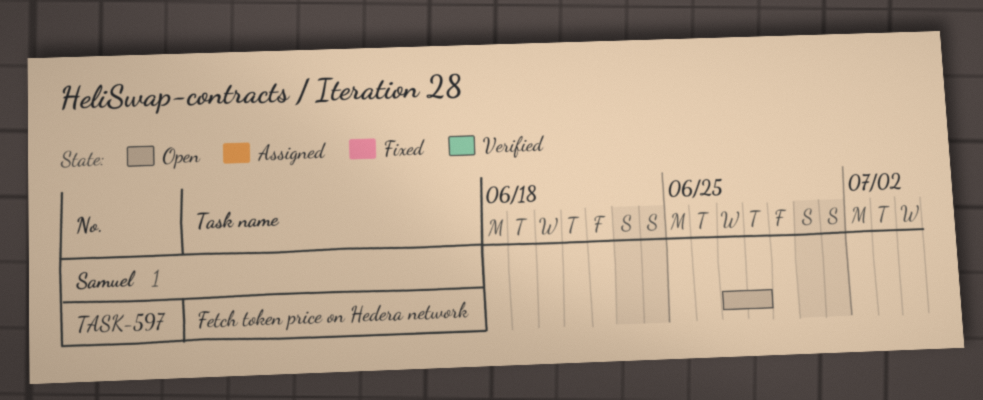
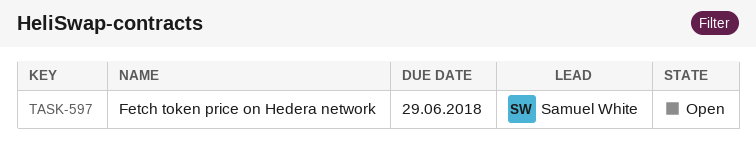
TASK-597, due: Jun 28 -> Jun 29

